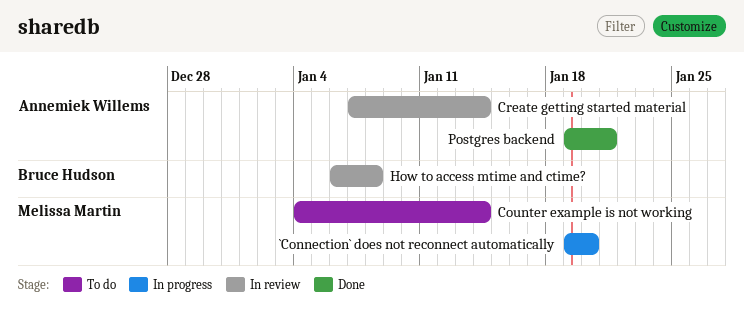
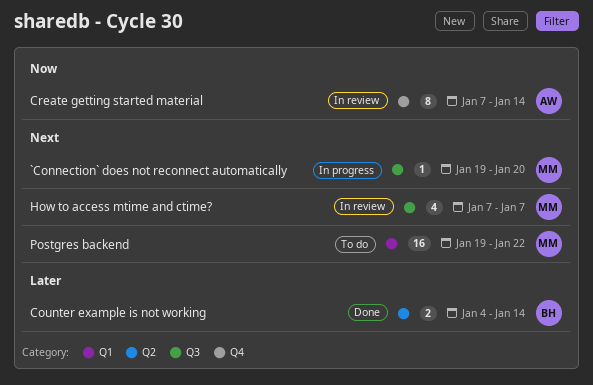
Counter example is not working, status: To do -> Done
Counter example is not working, owner: Melissa Martin -> Bruce Hudson
How to access mtime and ctime?, owner: Bruce Hudson -> Melissa Martin
How to access mtime and ctime?, start: Jan 6 -> Jan 7
How to access mtime and ctime?, due: Jan 8 -> Jan 7
Postgres backend, status: Done -> To do
Postgres backend, owner: Annemiek Willems -> Melissa Martin
Postgres backend, due: Jan 21 -> Jan 22

